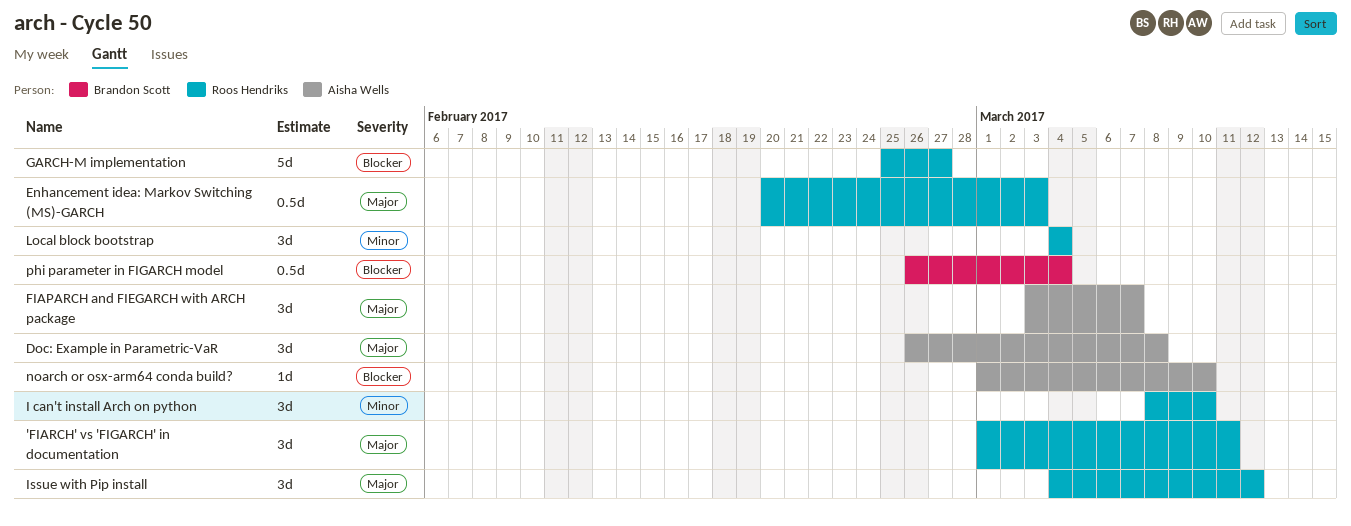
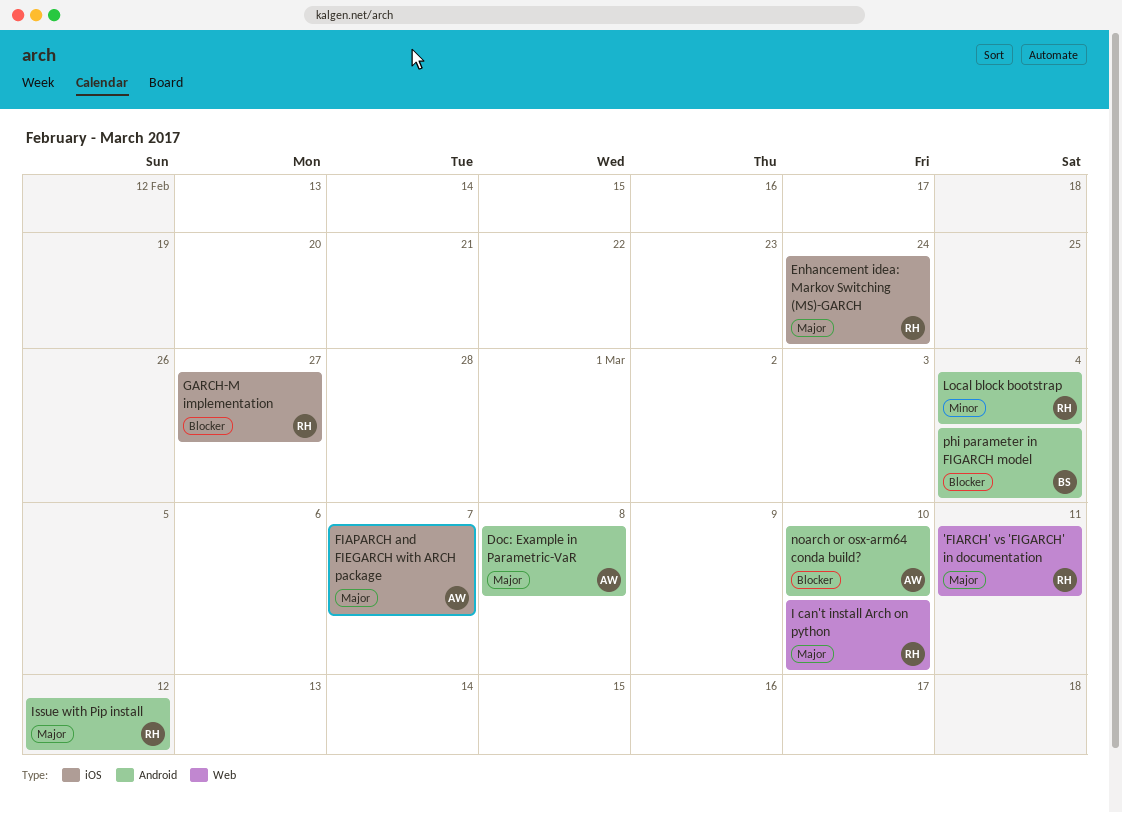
Enhancement idea: Markov Switching (MS)-GARCH, due: Mar 3 -> Feb 24
I can't install Arch on python, priority: Minor -> Major

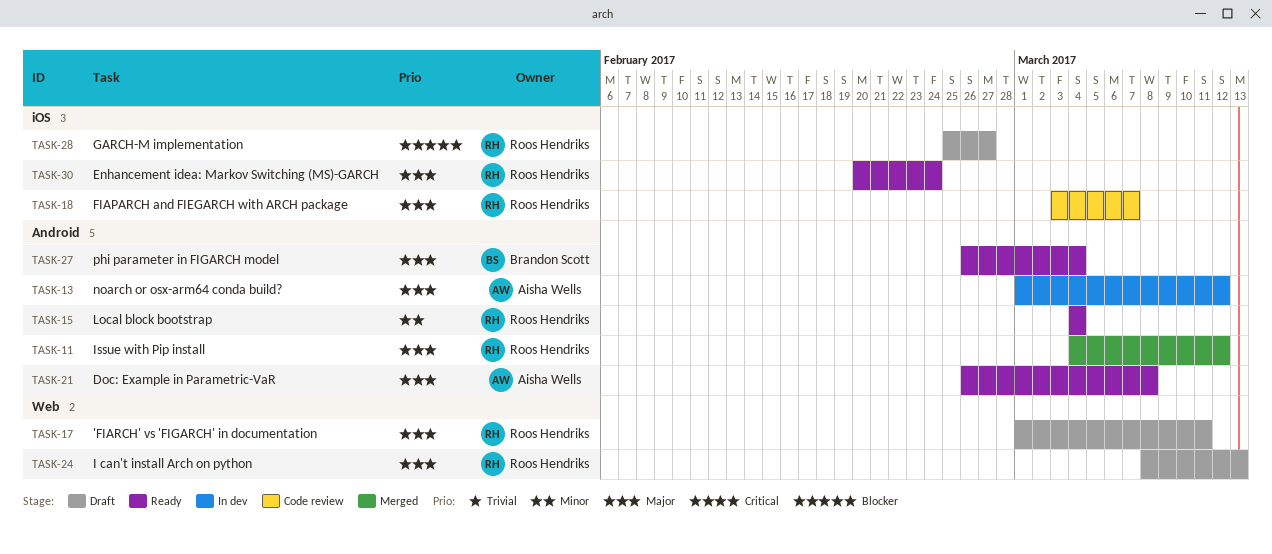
FIAPARCH and FIEGARCH with ARCH package, owner: Aisha Wells -> Roos Hendriks
I can't install Arch on python, due: Mar 10 -> Mar 13
noarch or osx-arm64 conda build?, priority: Blocker -> Major
noarch or osx-arm64 conda build?, due: Mar 10 -> Mar 12
phi parameter in FIGARCH model, priority: Blocker -> Major

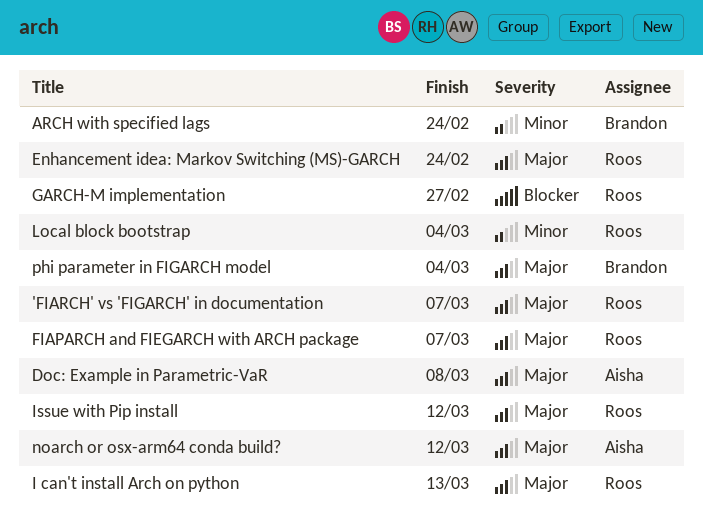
'FIARCH' vs 'FIGARCH' in documentation, due: Mar 11 -> Mar 7
ARCH with specified lags: none -> present

